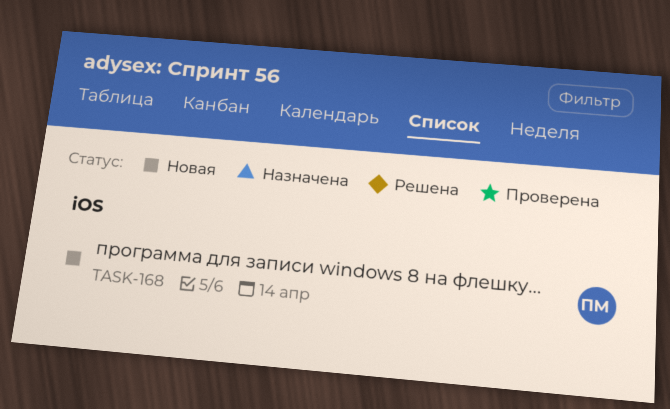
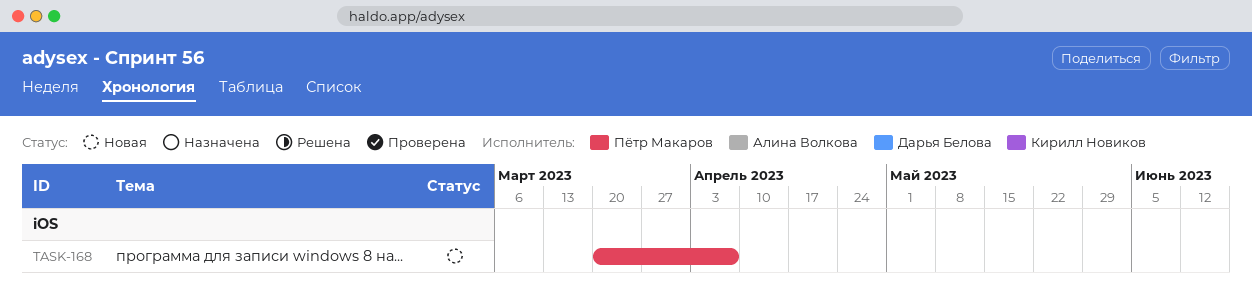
TASK-168, due: Apr 14 -> Apr 7

